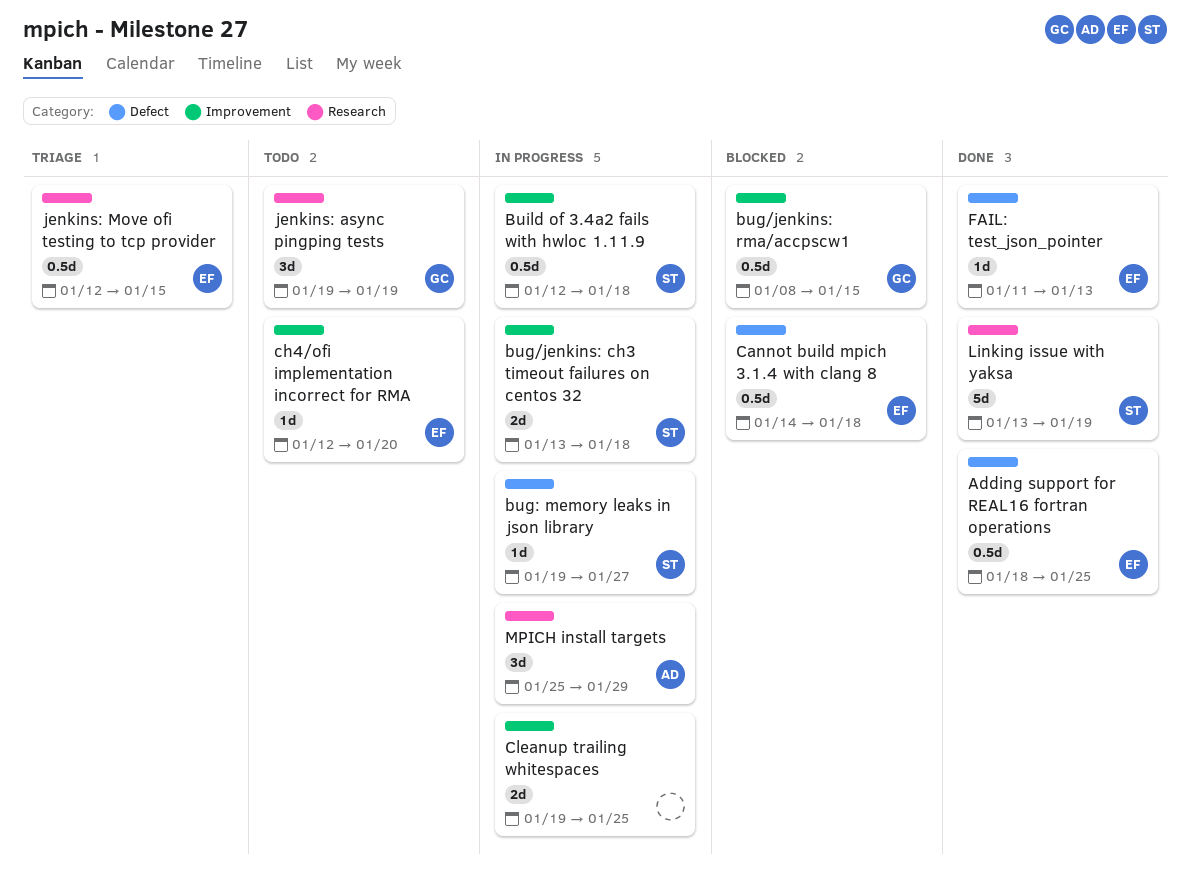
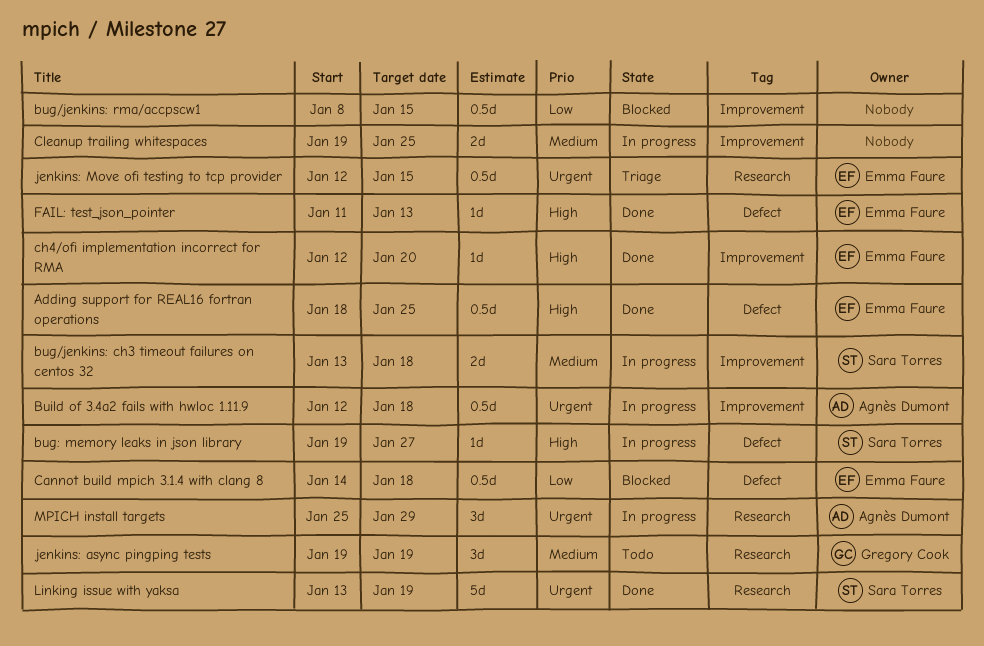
bug/jenkins: rma/accpscw1, owner: Gregory Cook -> none
Build of 3.4a2 fails with hwloc 1.11.9, owner: Sara Torres -> Agnès Dumont
ch4/ofi implementation incorrect for RMA, status: Todo -> Done

